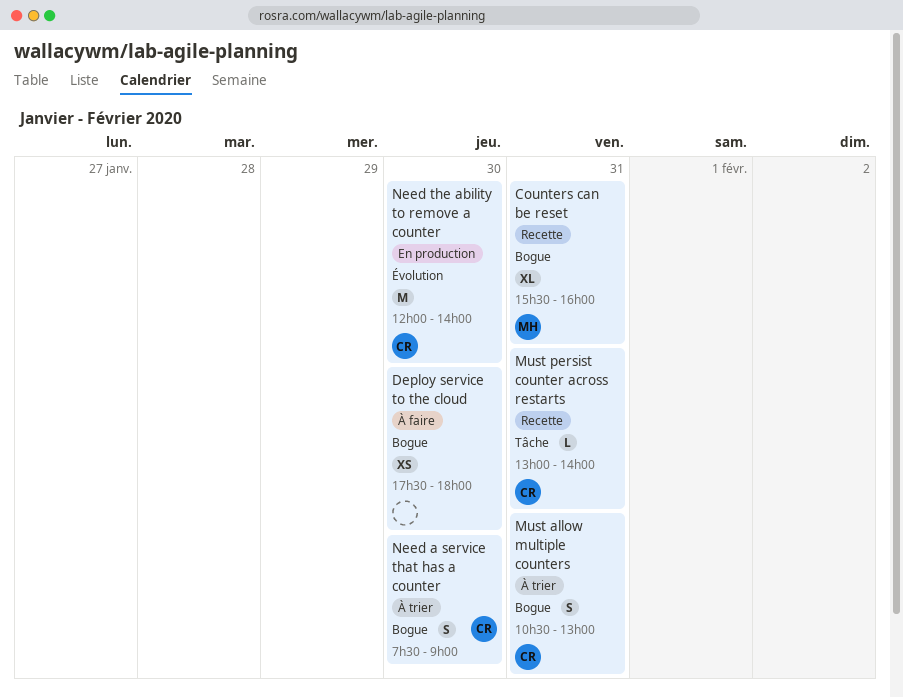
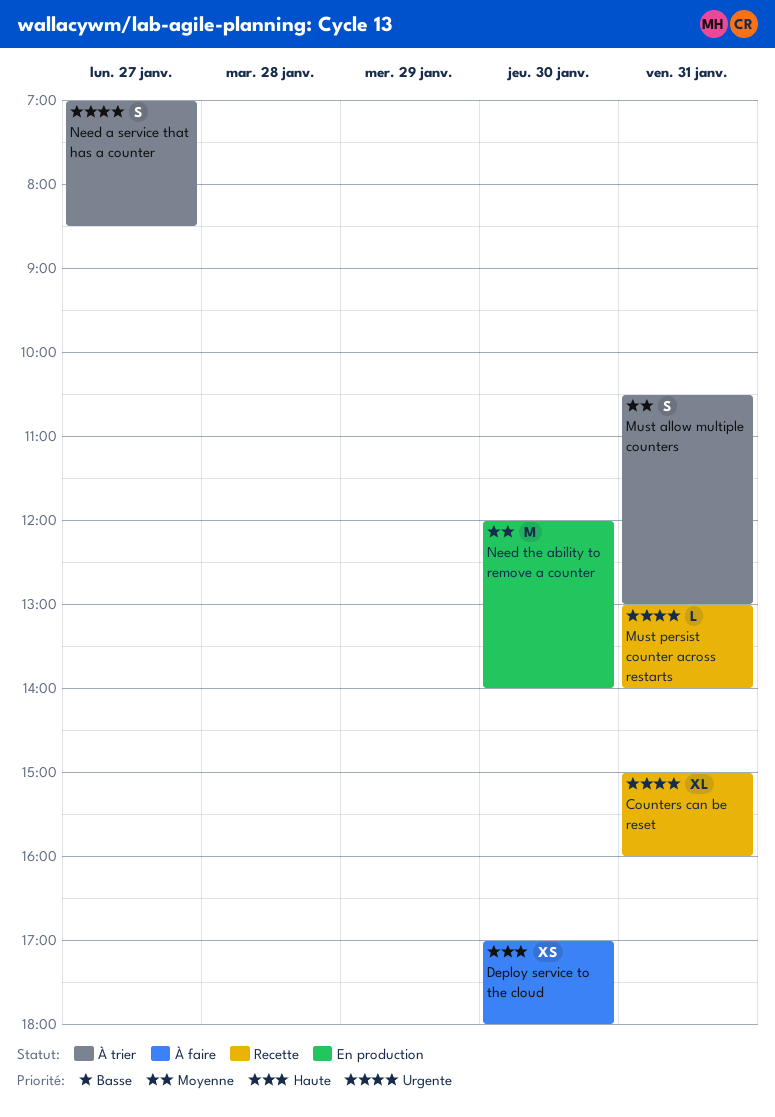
Counters can be reset, begins: 15:30 -> 15:00
Deploy service to the cloud, begins: 17:30 -> 17:00
Need a service that has a counter, day: Jan 30 -> Jan 27
Need a service that has a counter, begins: 07:30 -> 07:00
Need a service that has a counter, ends: 09:00 -> 08:30

